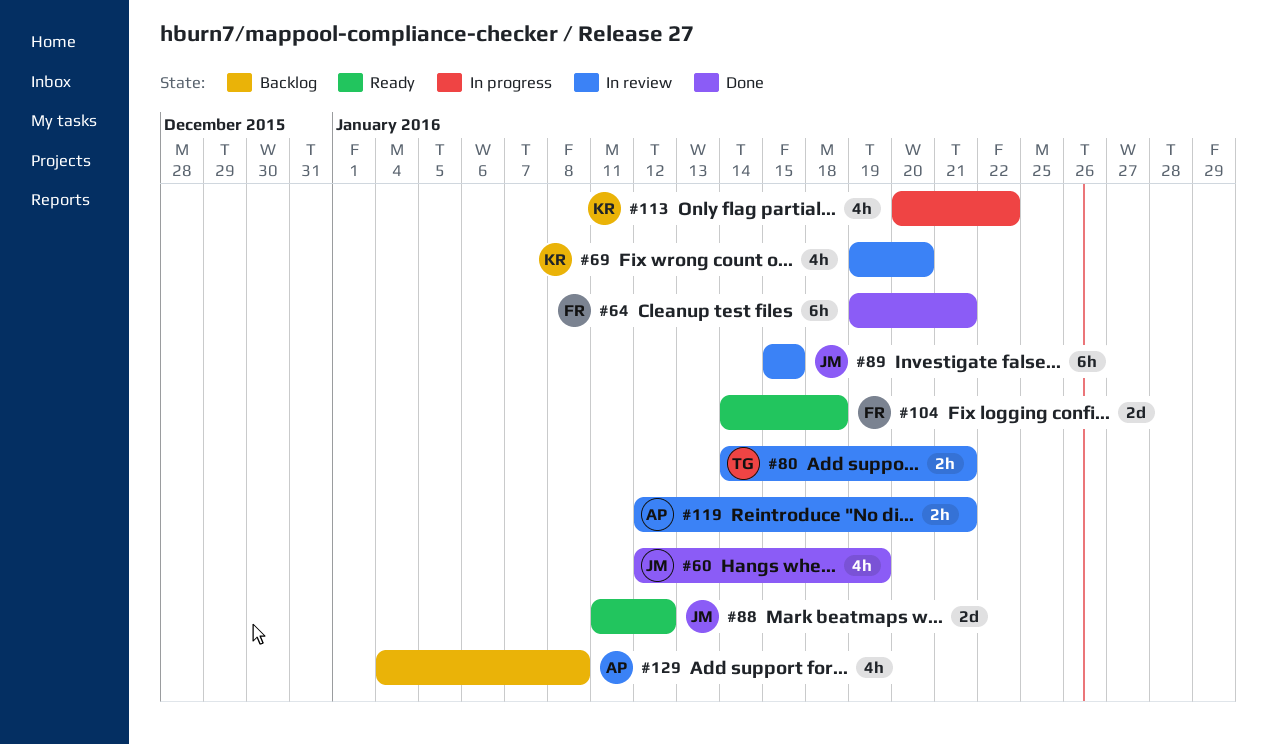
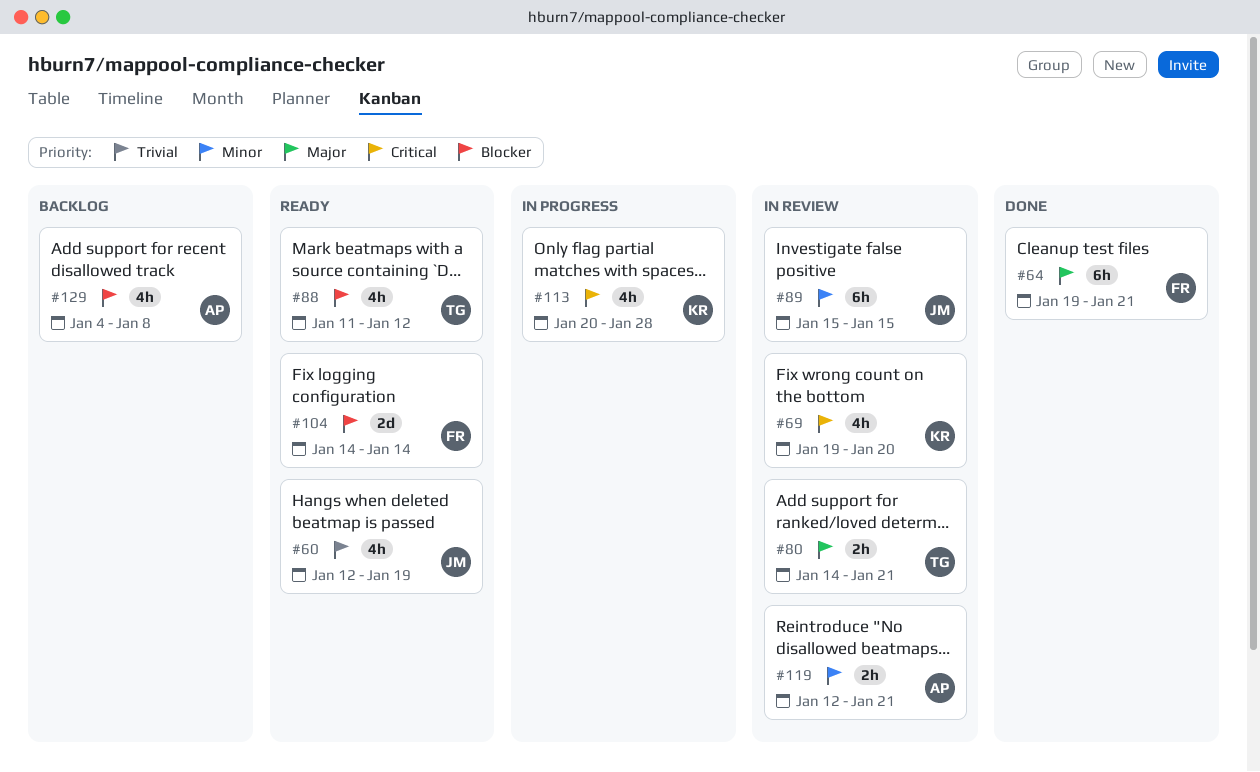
#60, status: Done -> Ready
#88, owner: JM -> TG
#88, estimate: 2d -> 4h
#104, due: Jan 18 -> Jan 14
#113, due: Jan 22 -> Jan 28

